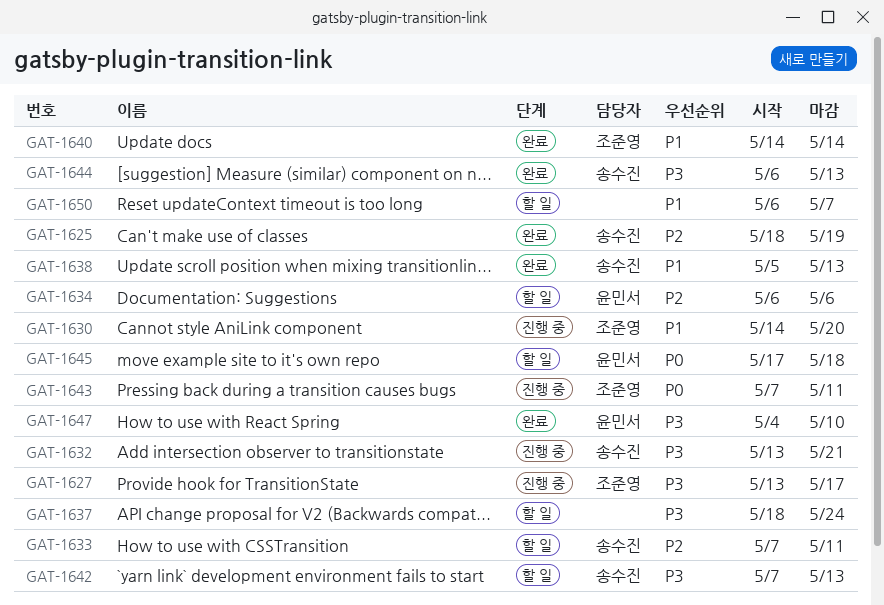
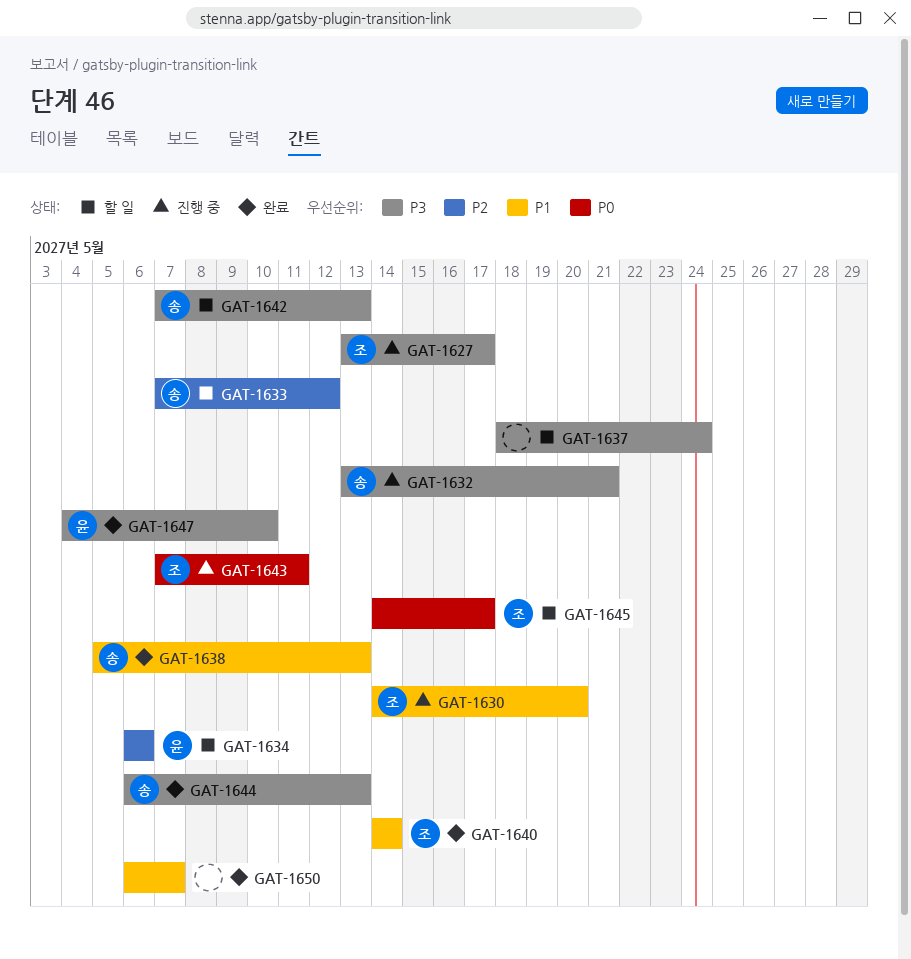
GAT-1625: present -> none
GAT-1633, due: May 11 -> May 12
GAT-1645, owner: 윤민서 -> 조준영
GAT-1645, start: May 17 -> May 14
GAT-1645, due: May 18 -> May 17
GAT-1650, status: 할 일 -> 완료

